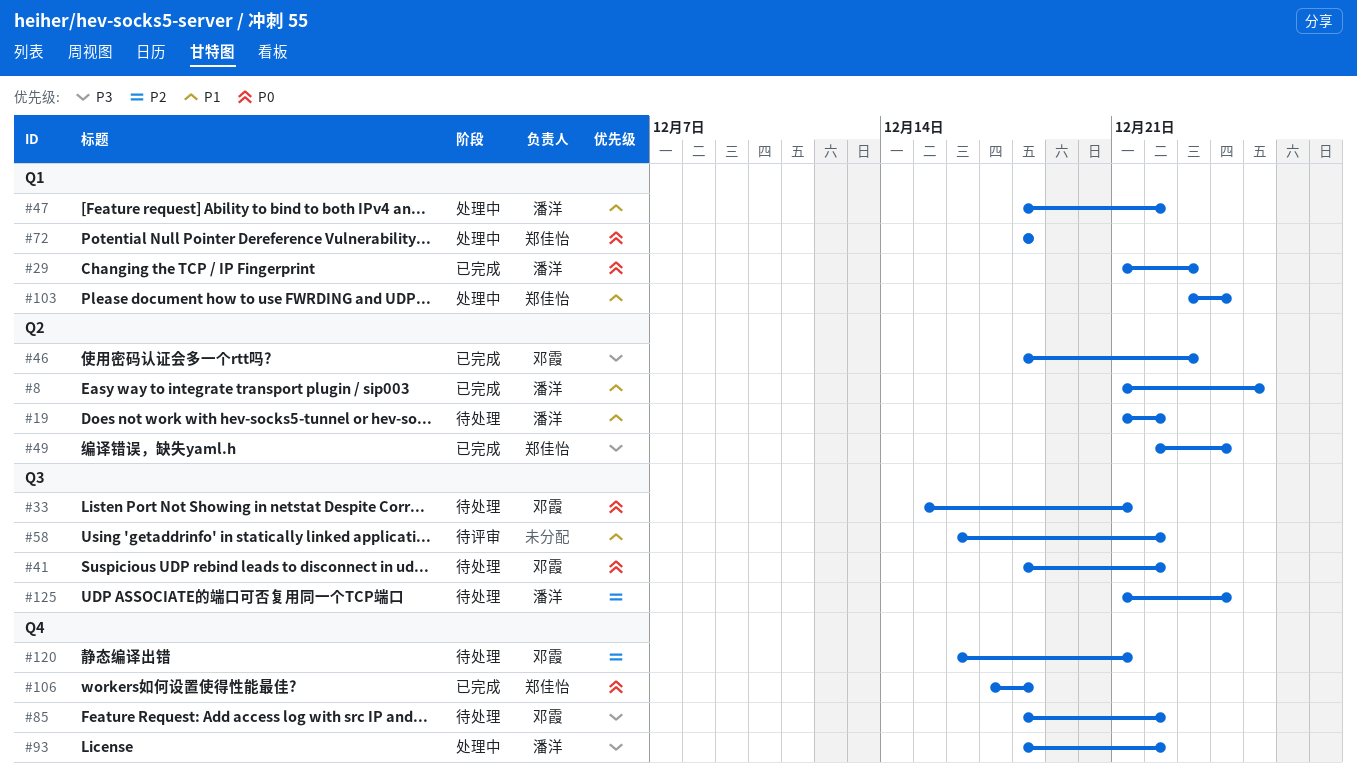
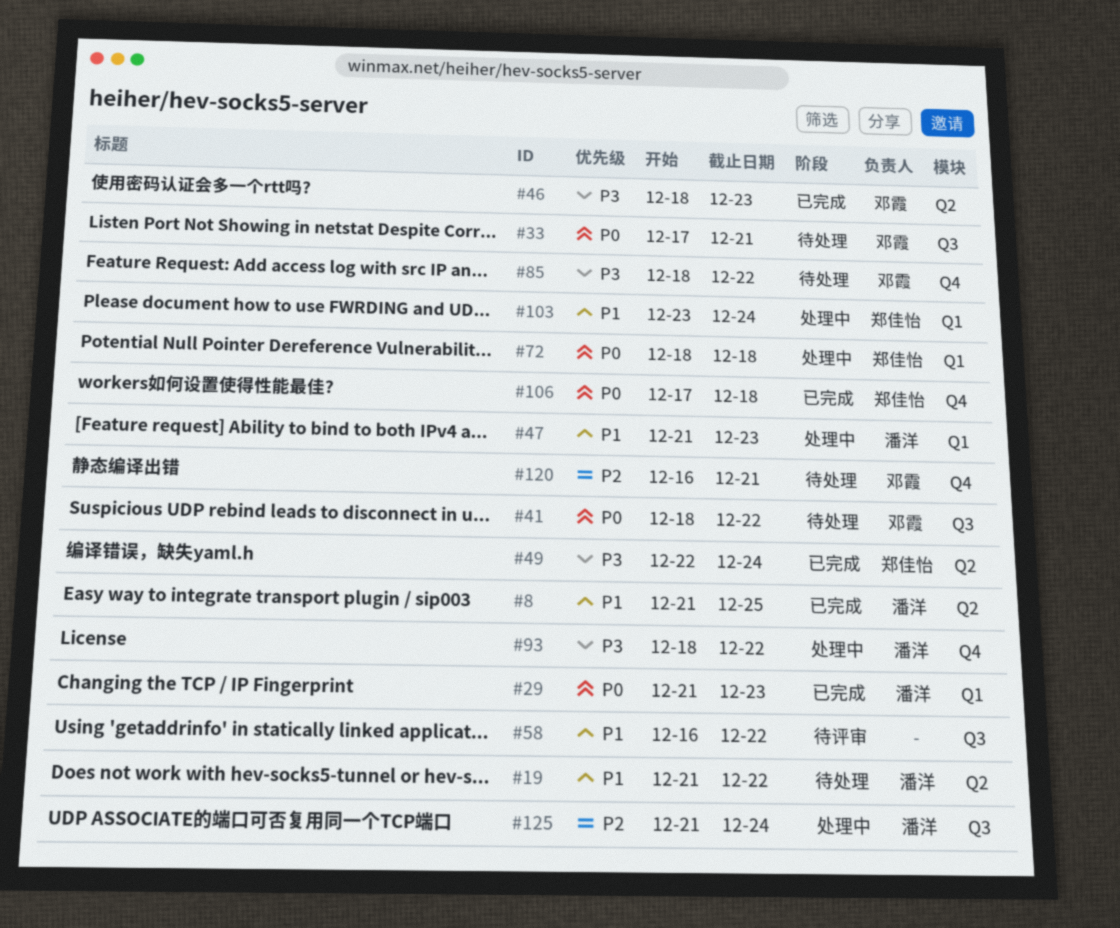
#33, start: Dec 15 -> Dec 17
#47, start: Dec 18 -> Dec 21
#47, due: Dec 22 -> Dec 23
#125, status: 待处理 -> 处理中

